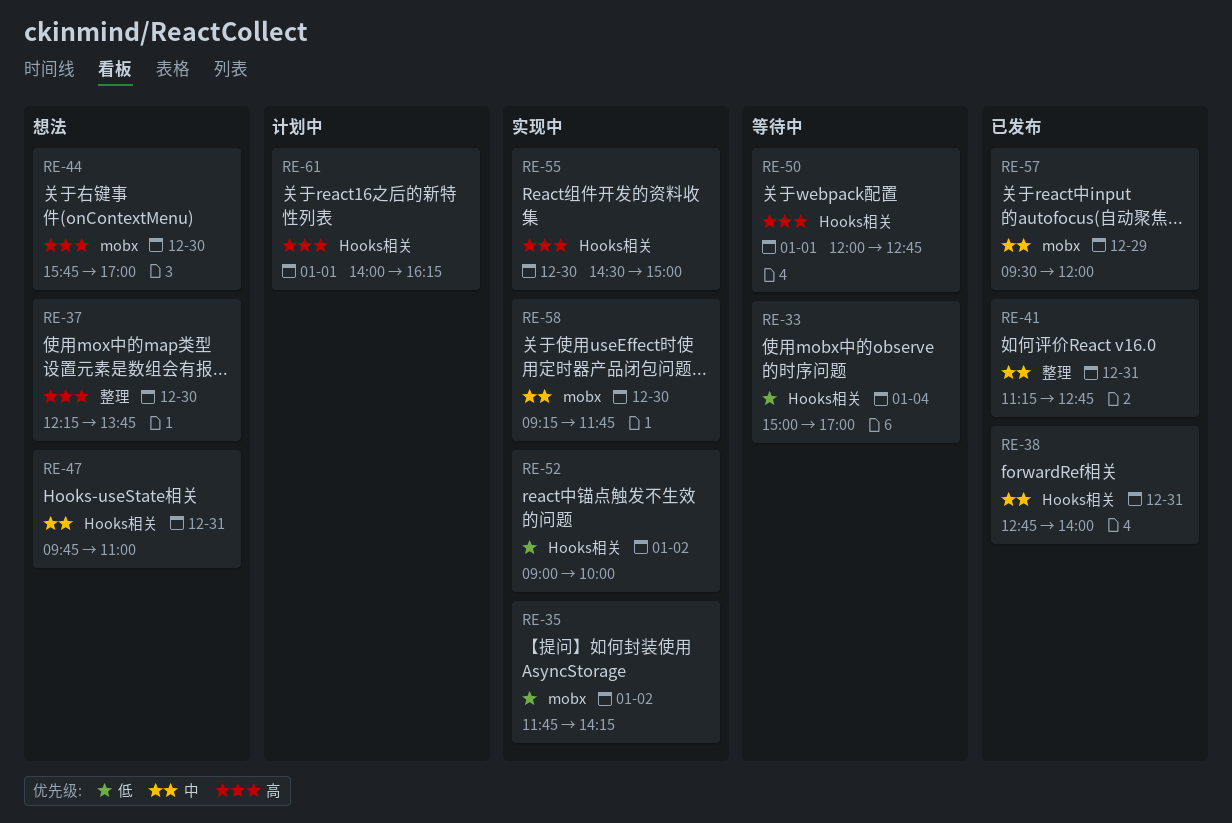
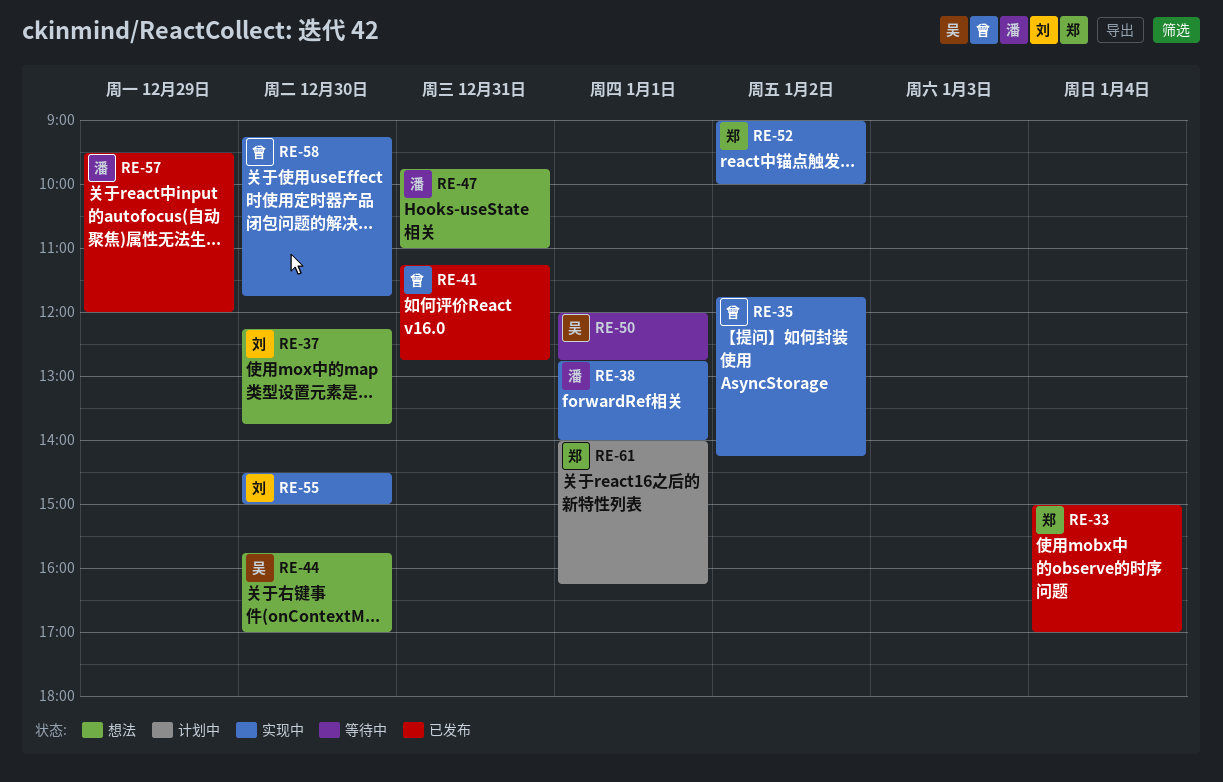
RE-33, status: 等待中 -> 已发布
RE-38, status: 已发布 -> 实现中
RE-38, day: Dec 31 -> Jan 1

